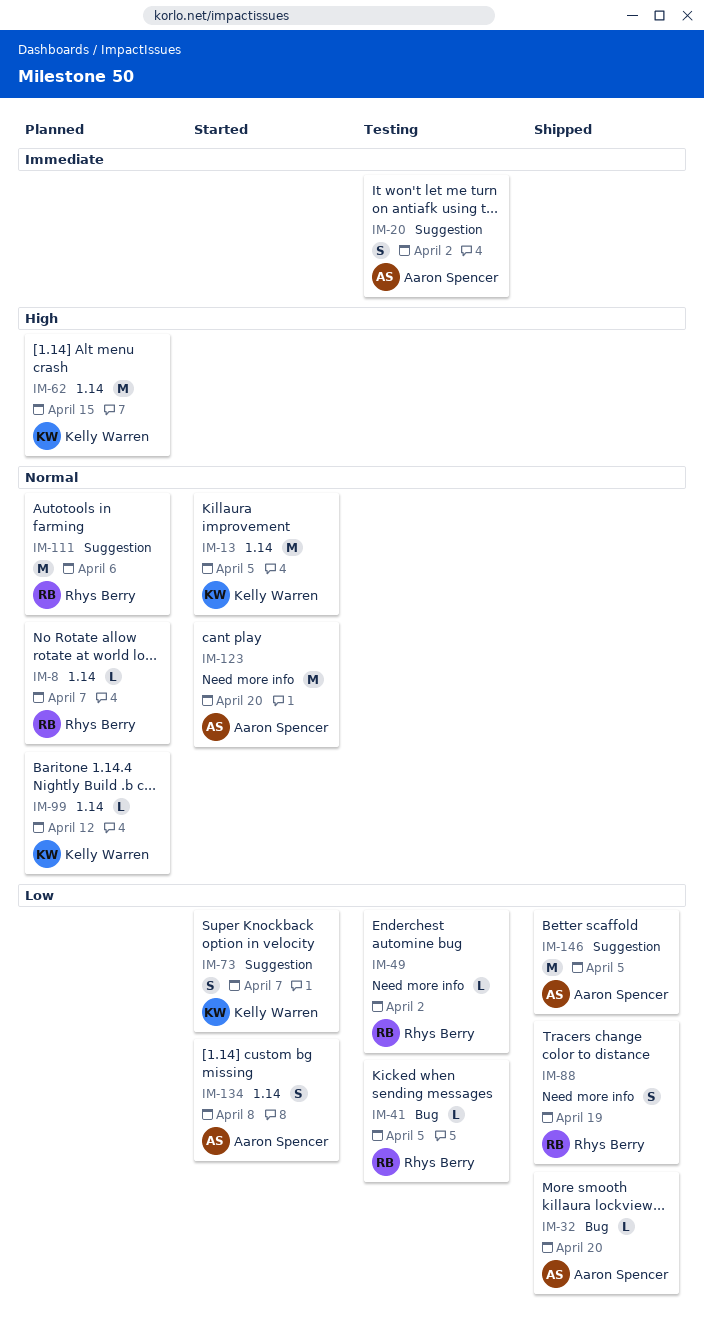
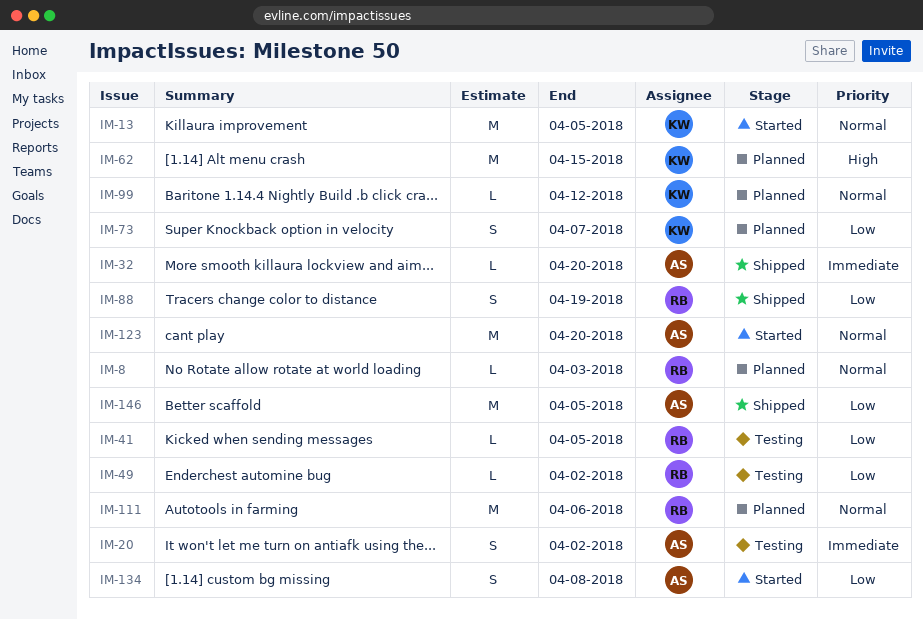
IM-8, due: Apr 7 -> Apr 3
IM-32, priority: Low -> Immediate
IM-73, status: Started -> Planned

